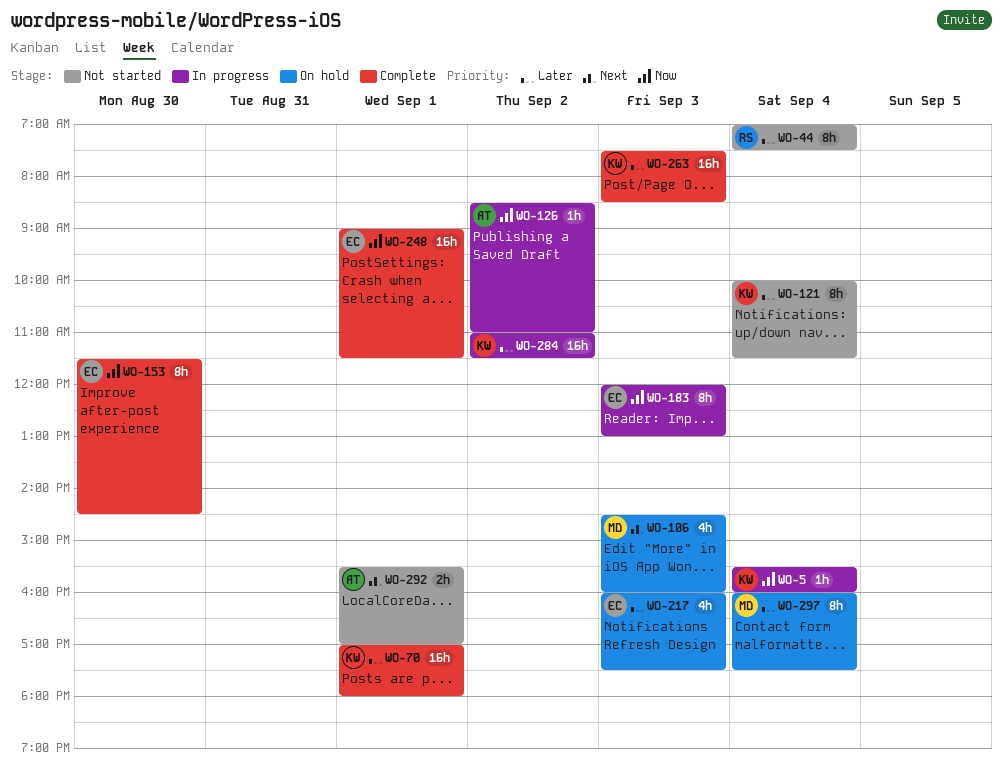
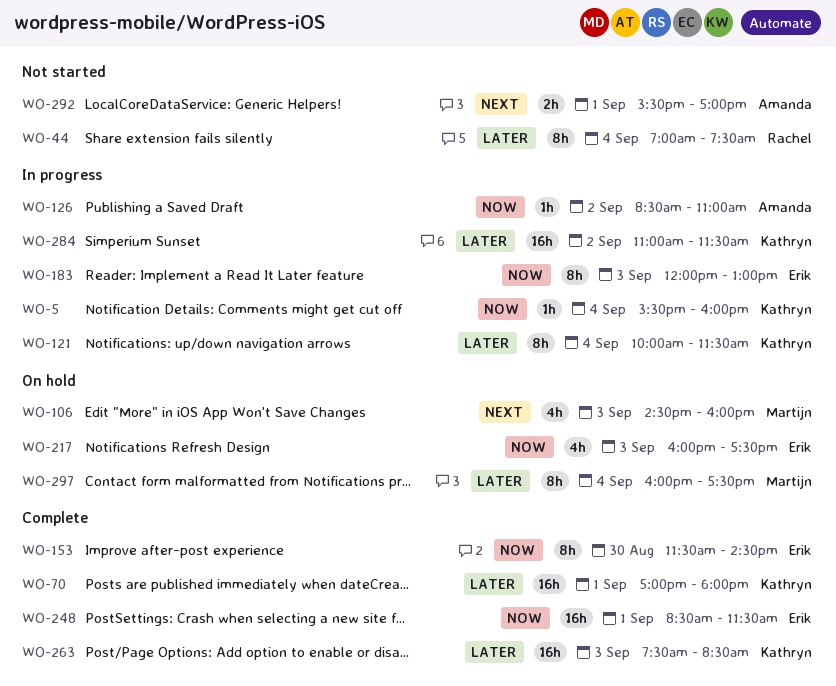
WO-121, status: Not started -> In progress
WO-217, priority: Later -> Now
WO-248, begins: 09:00 -> 08:30

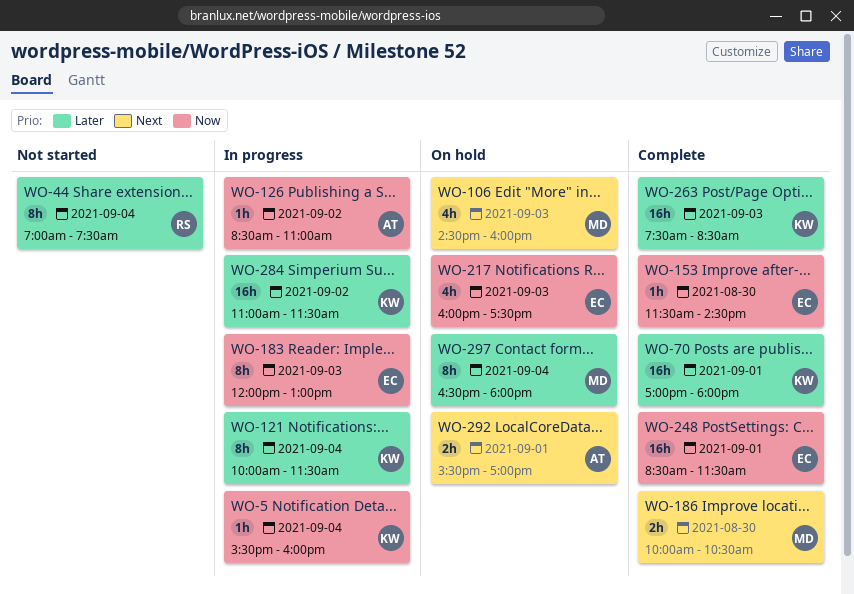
WO-153, estimate: 8h -> 1h
WO-186: none -> present
WO-292, status: Not started -> On hold
WO-297, begins: 16:00 -> 16:30
WO-297, ends: 17:30 -> 18:00

